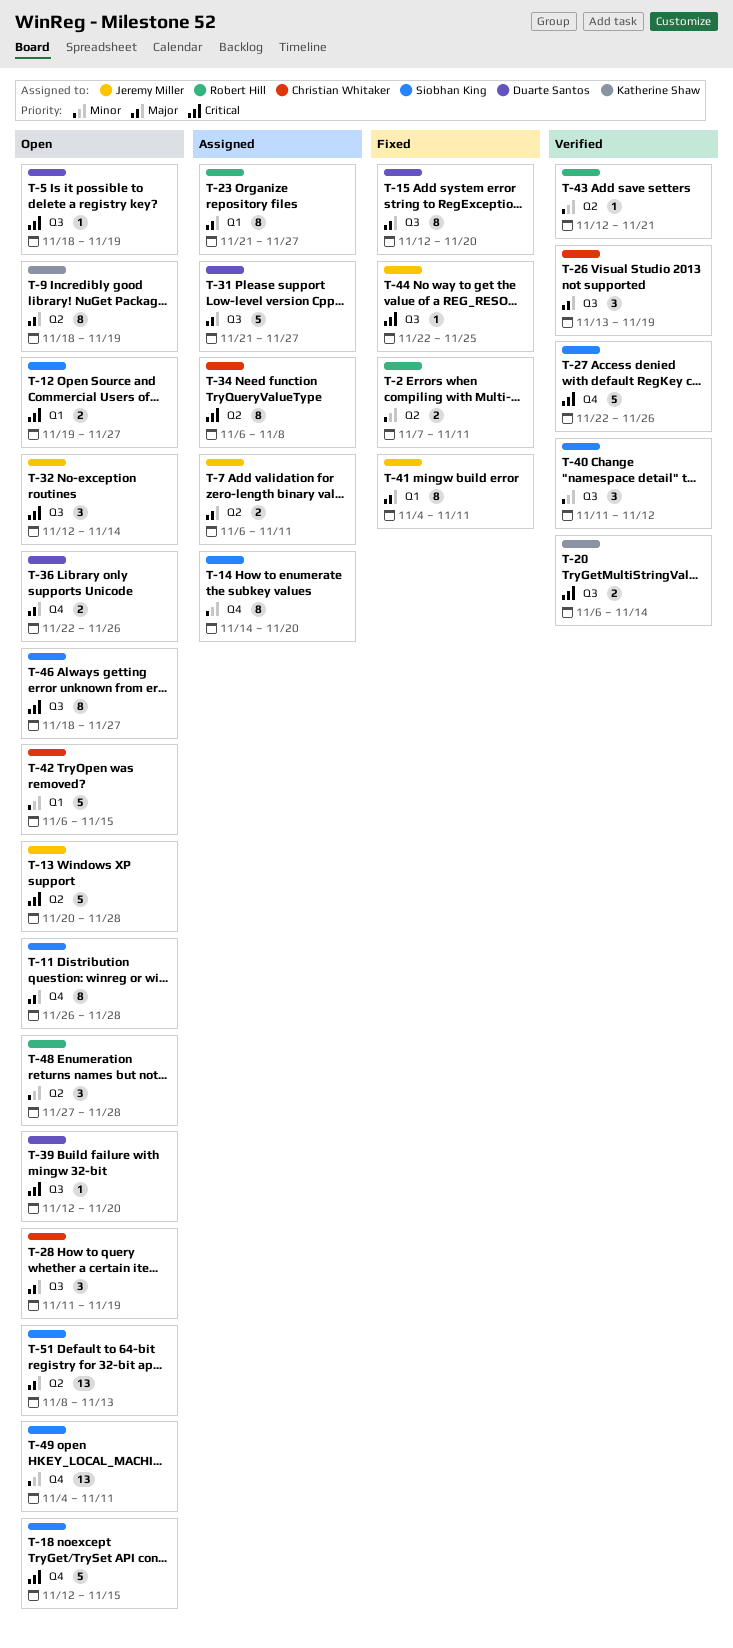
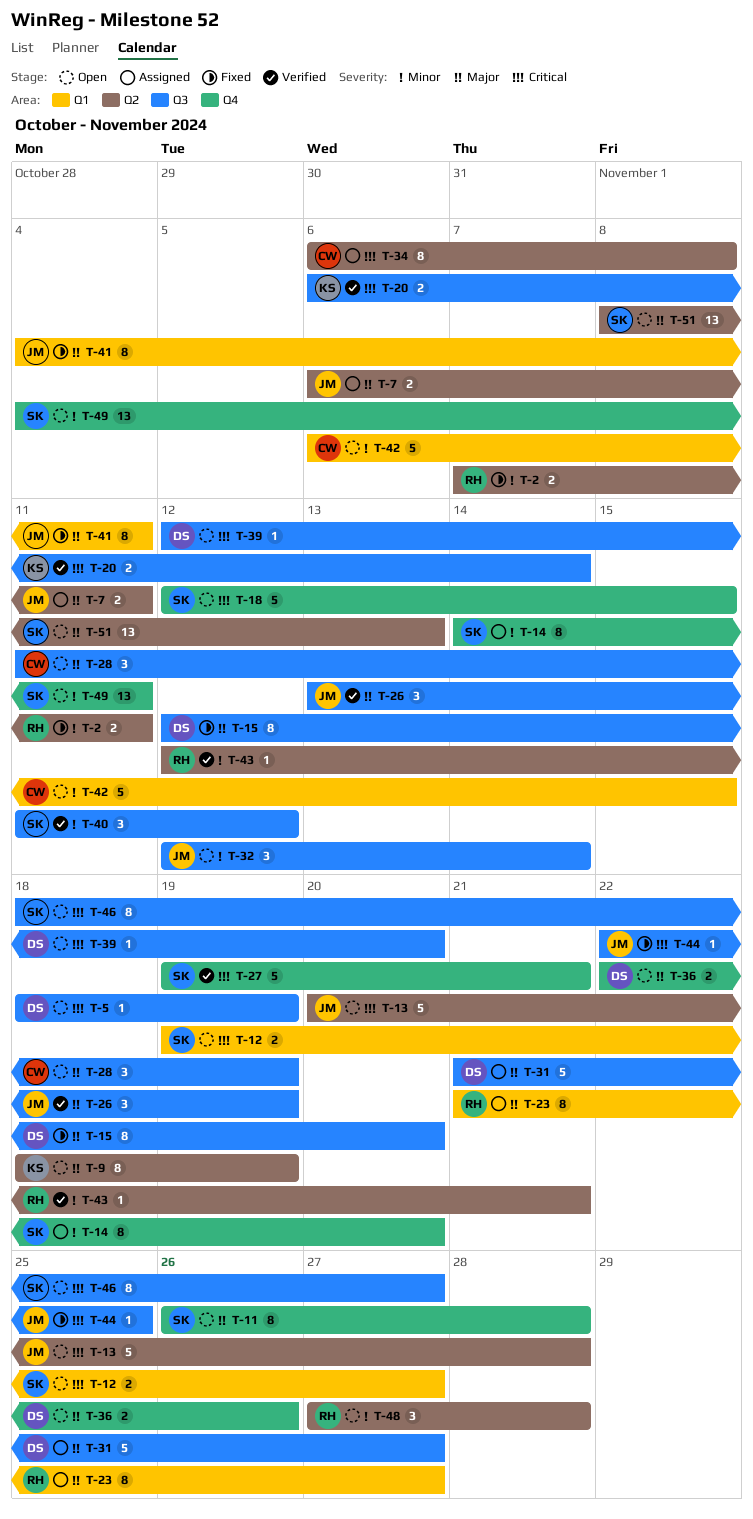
T-26, owner: Christian Whitaker -> Jeremy Miller
T-27, start: Nov 22 -> Nov 19
T-27, due: Nov 26 -> Nov 21
T-32, priority: Critical -> Minor

